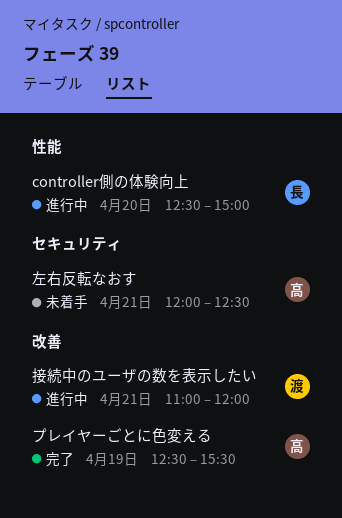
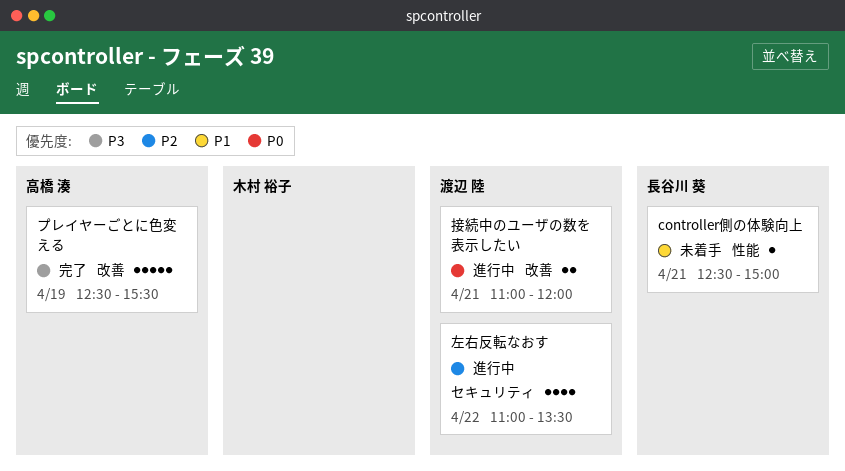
controller側の体験向上, status: 進行中 -> 未着手
controller側の体験向上, day: Apr 20 -> Apr 21
左右反転なおす, status: 未着手 -> 進行中
左右反転なおす, owner: 高橋 湊 -> 渡辺 陸
左右反転なおす, day: Apr 21 -> Apr 22
左右反転なおす, begins: 12:00 -> 11:00
左右反転なおす, ends: 12:30 -> 13:30

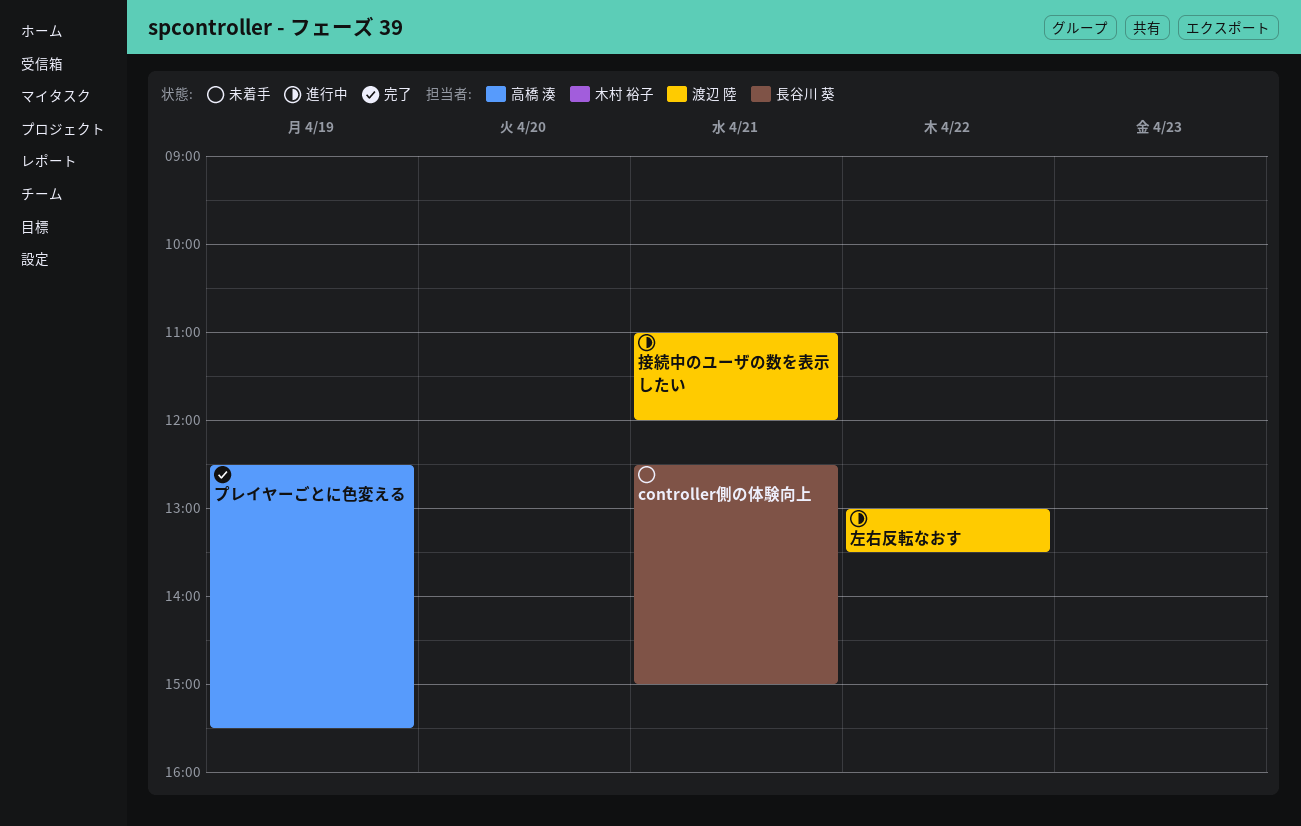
左右反転なおす, begins: 11:00 -> 13:00

